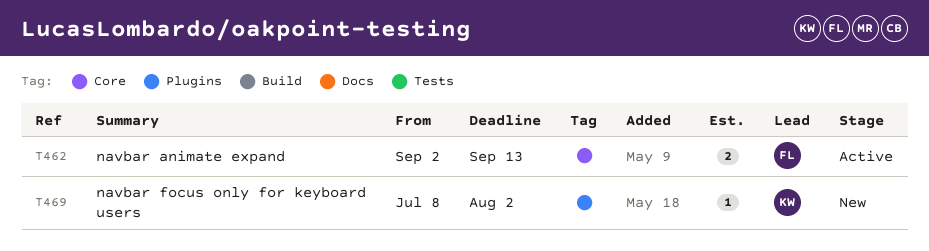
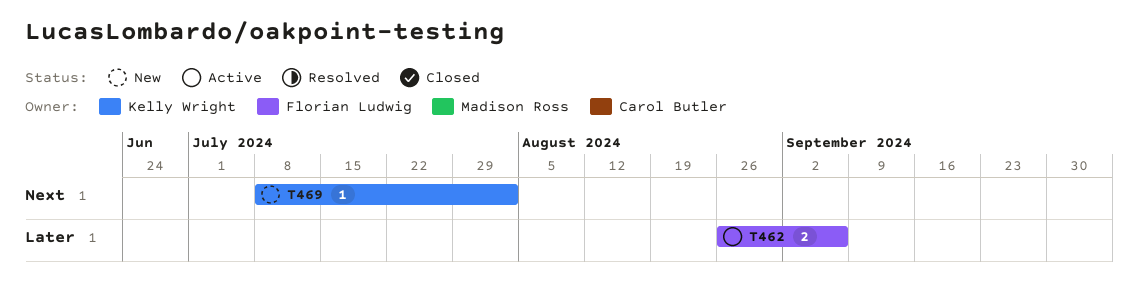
T462, start: Sep 2 -> Aug 26
T462, due: Sep 13 -> Sep 6

